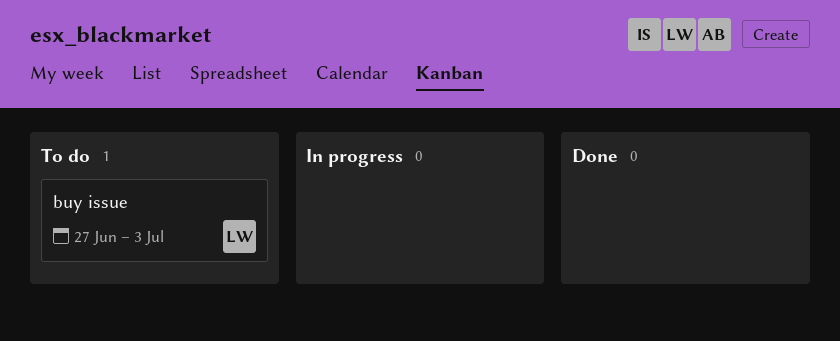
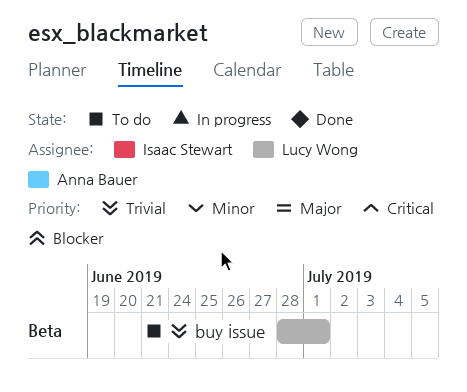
buy issue, start: Jun 27 -> Jun 28
buy issue, due: Jul 3 -> Jul 1

